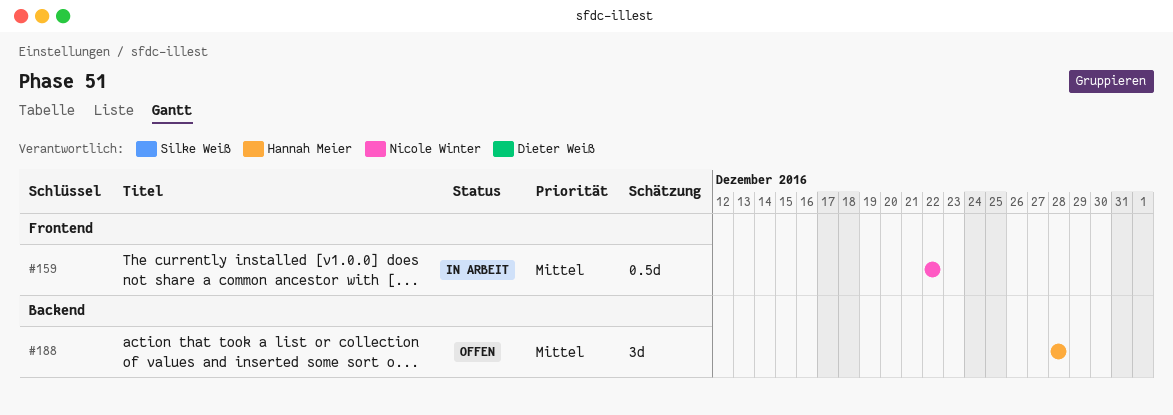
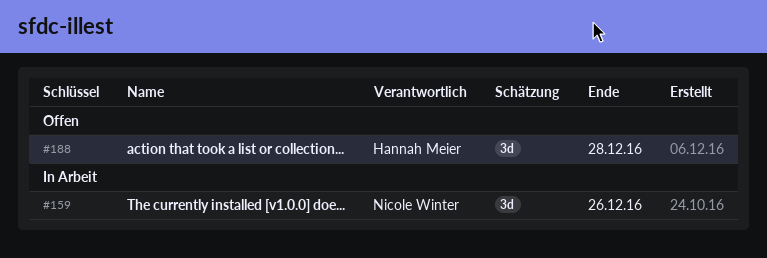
#159, estimate: 0.5d -> 3d
#159, due: Dec 22 -> Dec 26

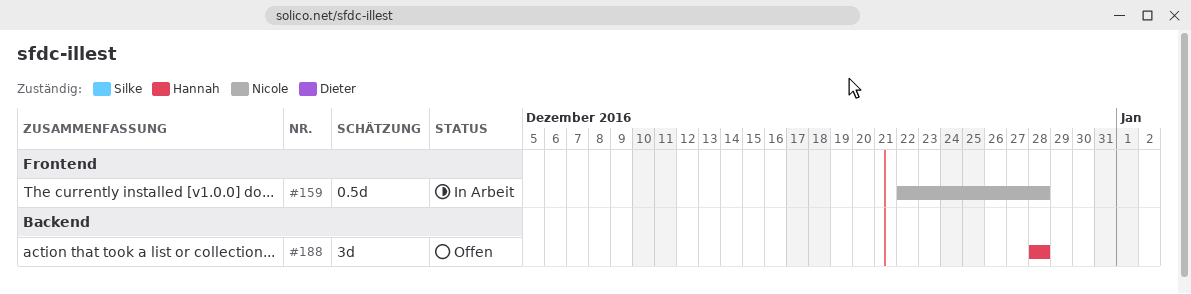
#159, estimate: 3d -> 0.5d
#159, due: Dec 26 -> Dec 28

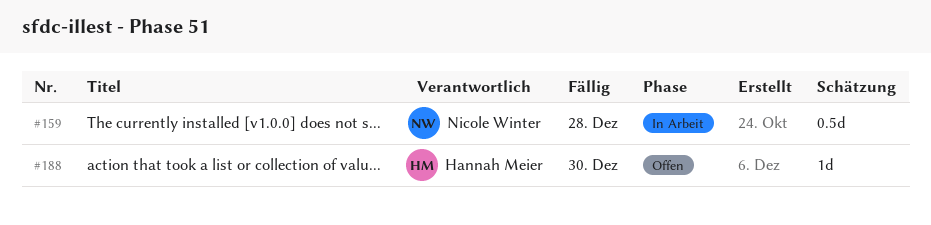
#188, estimate: 3d -> 1d
#188, due: Dec 28 -> Dec 30

